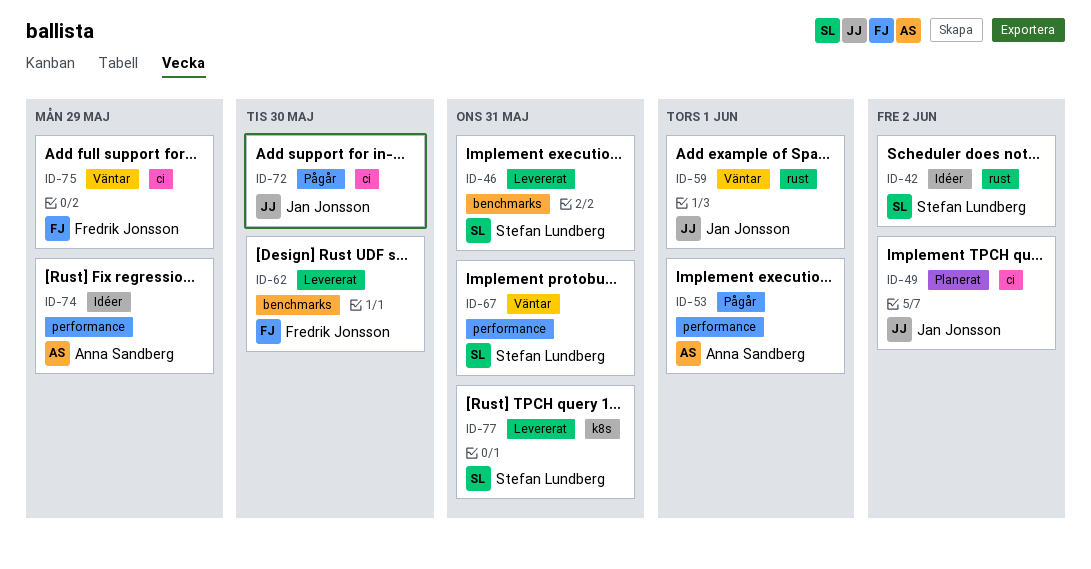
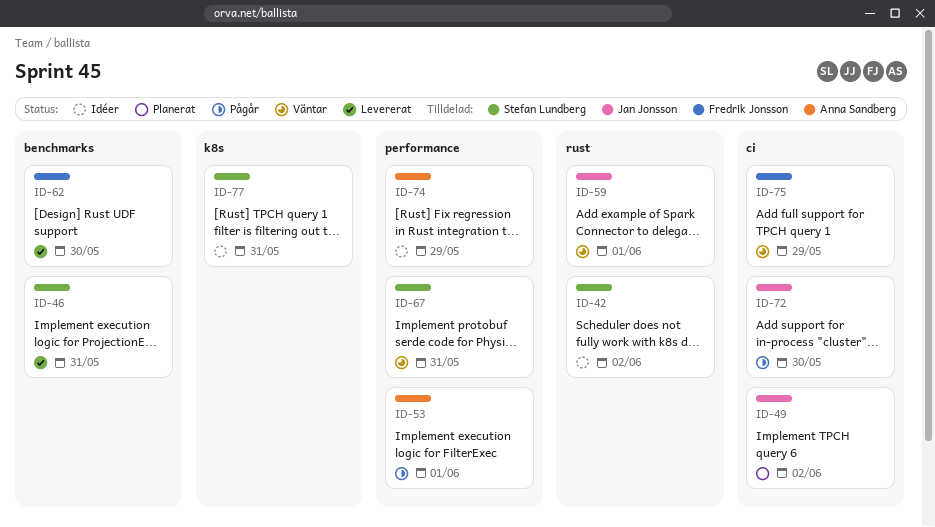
ID-77, status: Levererat -> Idéer

